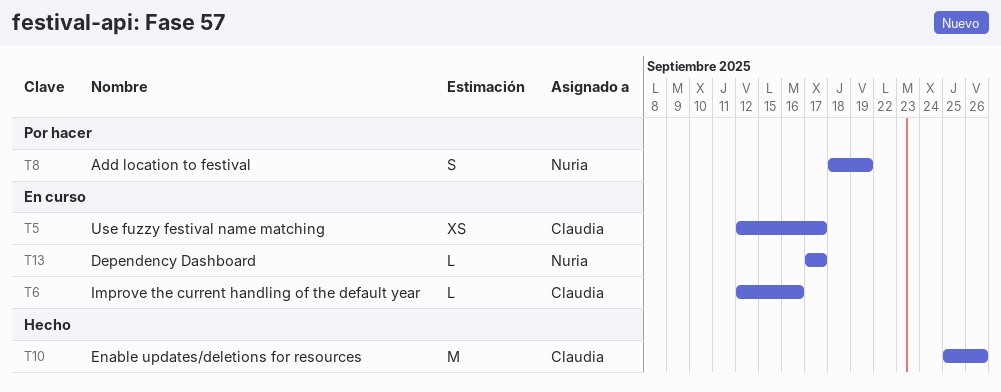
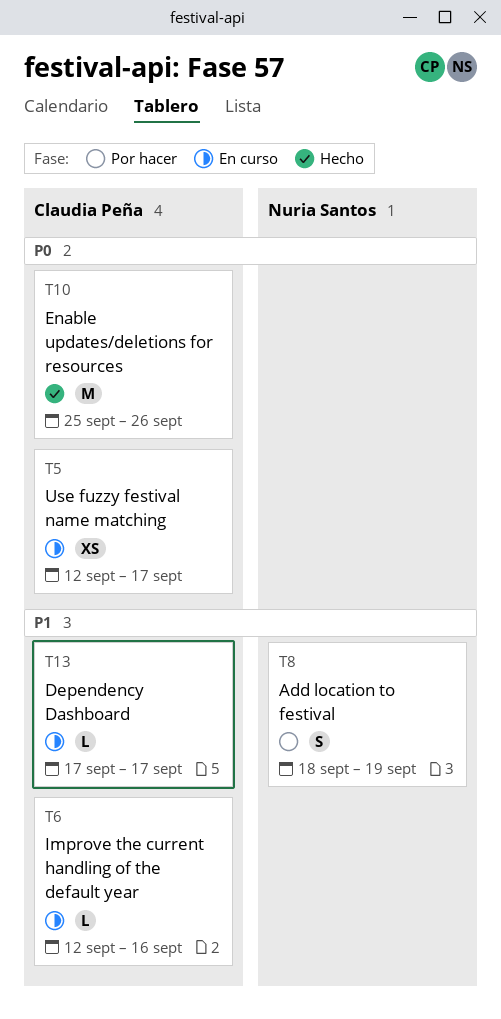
T13, owner: Nuria Santos -> Claudia Peña

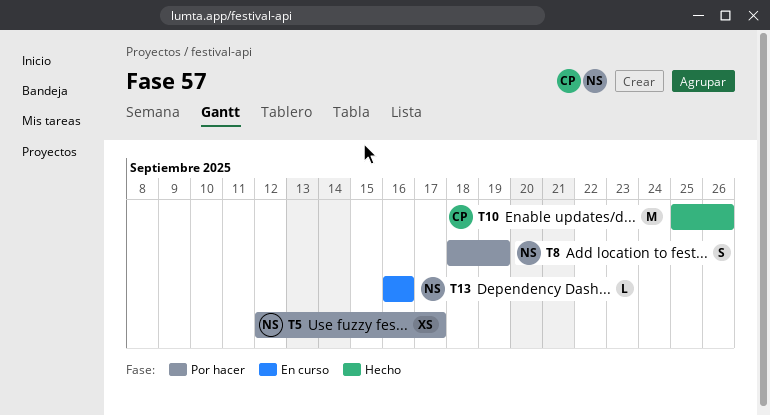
T5, status: En curso -> Por hacer
T5, owner: Claudia Peña -> Nuria Santos
T6: present -> none
T13, owner: Claudia Peña -> Nuria Santos
T13, start: Sep 17 -> Sep 16
T13, due: Sep 17 -> Sep 16

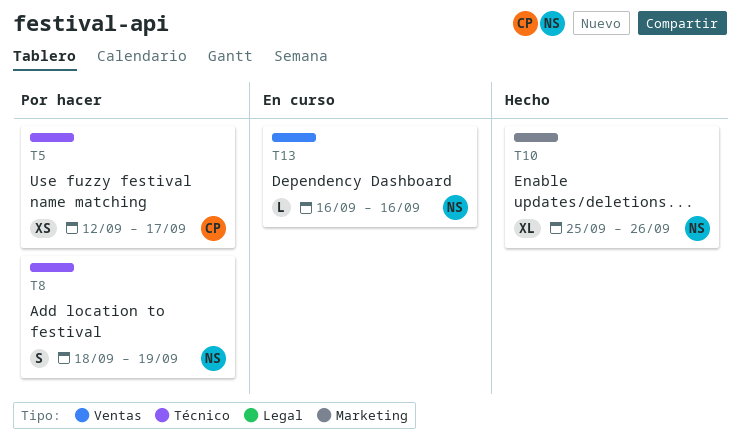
T5, owner: NS -> CP
T10, owner: CP -> NS
T10, estimate: M -> XL

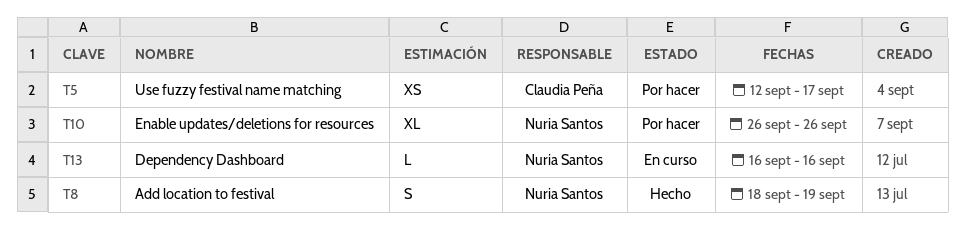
T8, status: Por hacer -> Hecho
T10, status: Hecho -> Por hacer
T10, start: Sep 25 -> Sep 26

